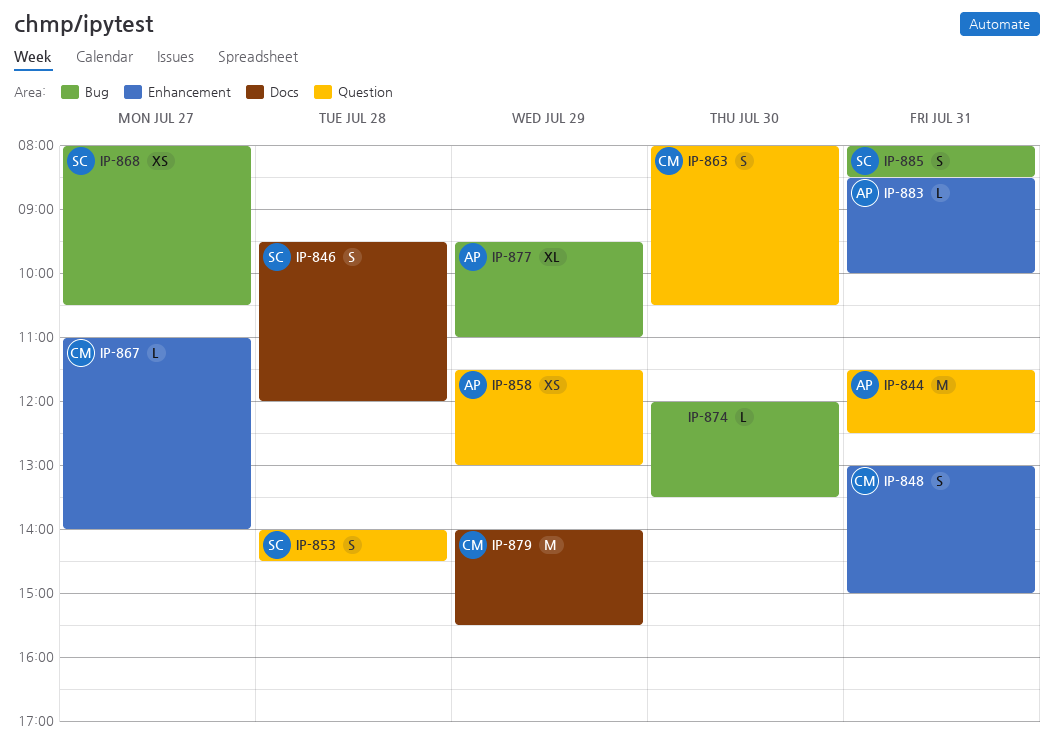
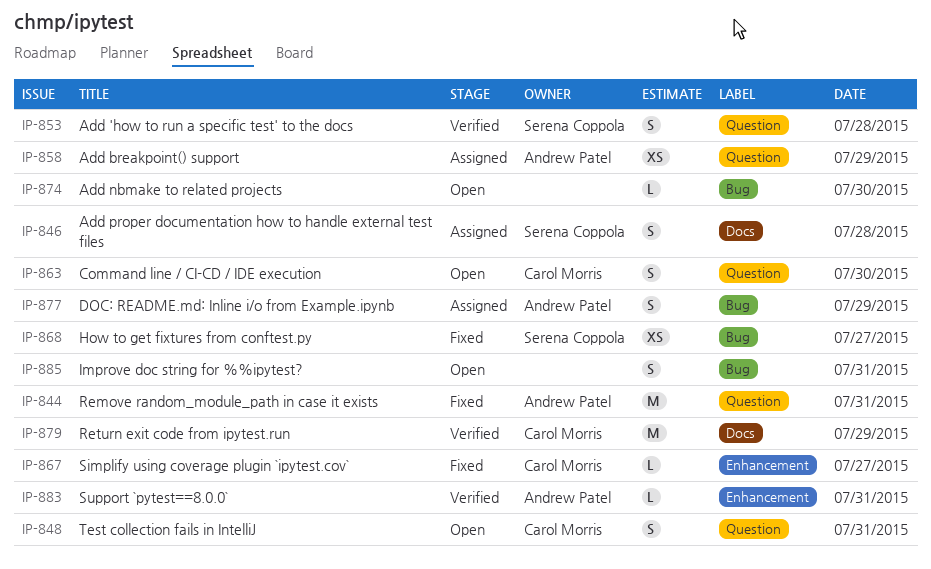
IP-848, label: Enhancement -> Question
IP-877, estimate: XL -> S
IP-885, owner: Serena Coppola -> none

